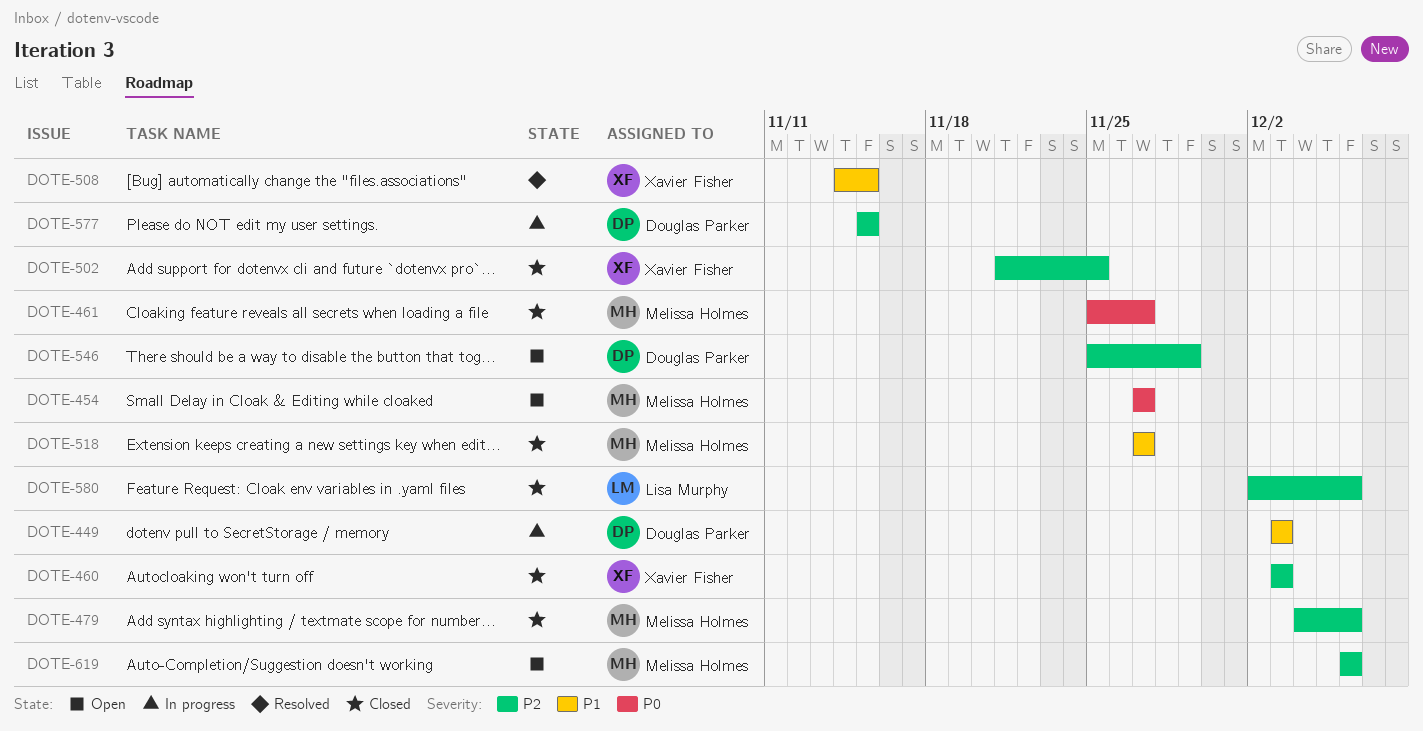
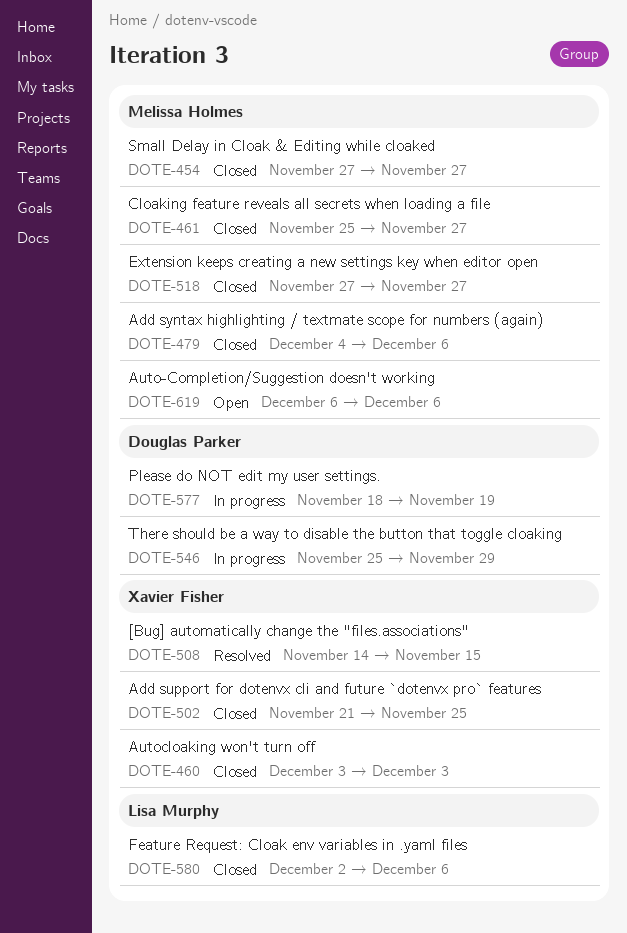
DOTE-449: present -> none
DOTE-454, status: Open -> Closed
DOTE-546, status: Open -> In progress
DOTE-577, start: Nov 15 -> Nov 18
DOTE-577, due: Nov 15 -> Nov 19

